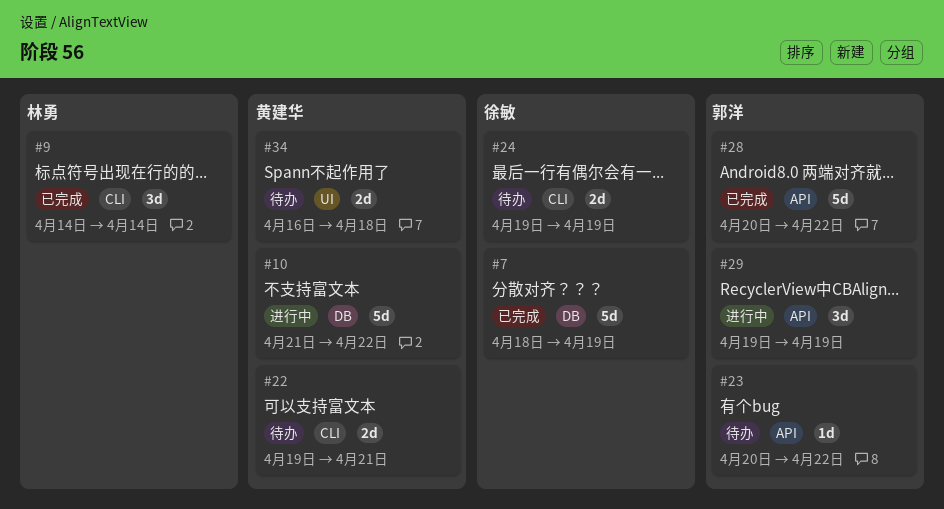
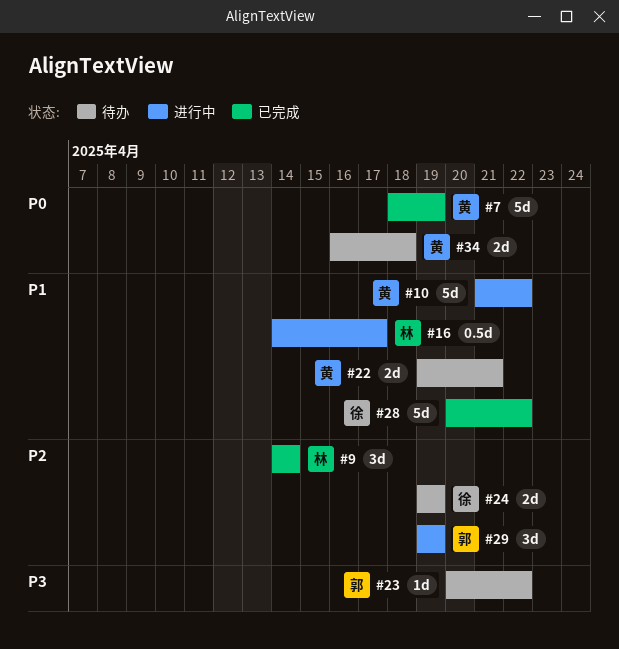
#7, owner: 徐敏 -> 黄建华
#16: none -> present
#28, owner: 郭洋 -> 徐敏

